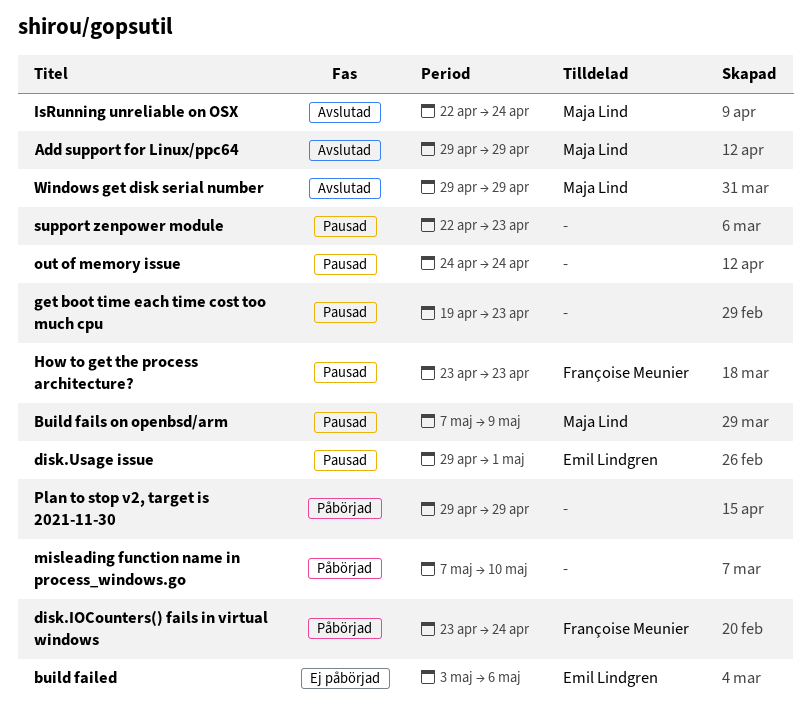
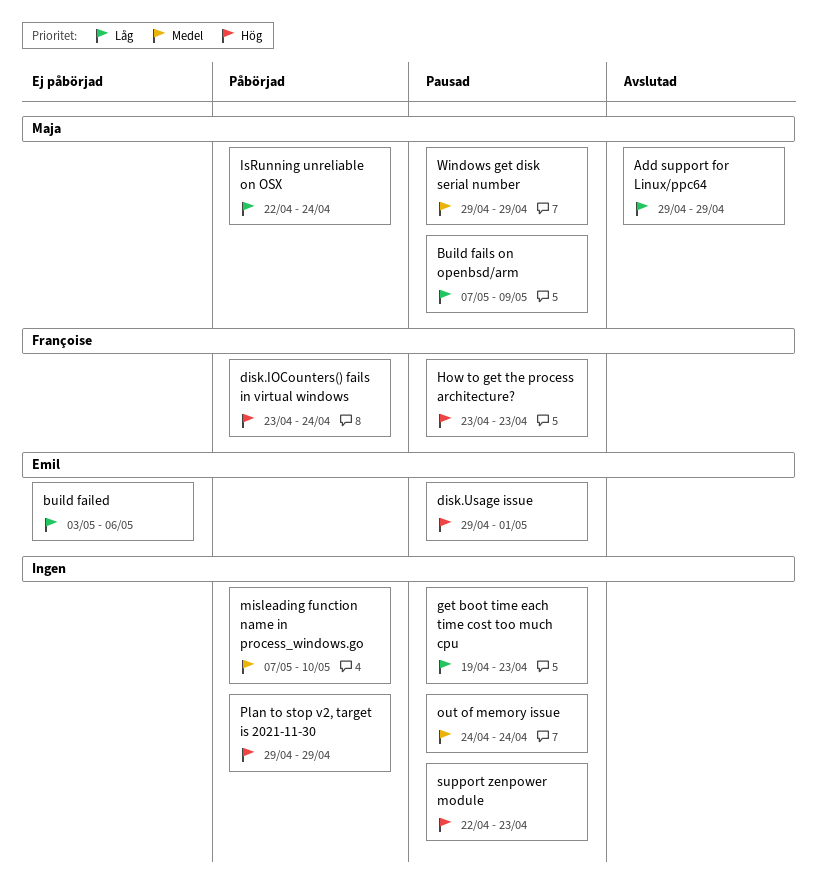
IsRunning unreliable on OSX, status: Avslutad -> Påbörjad
Windows get disk serial number, status: Avslutad -> Pausad

